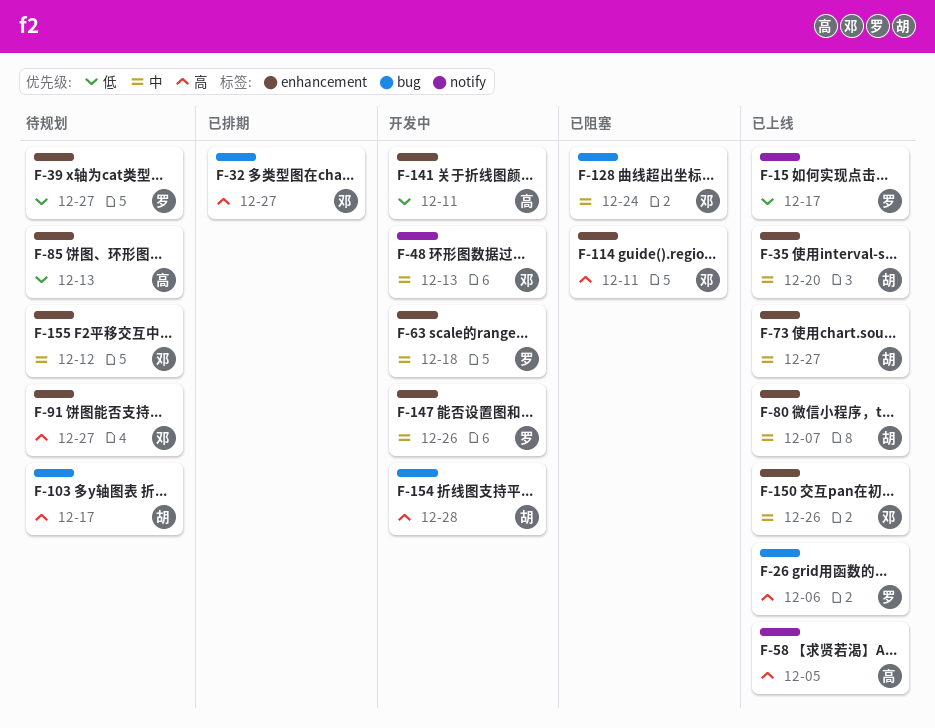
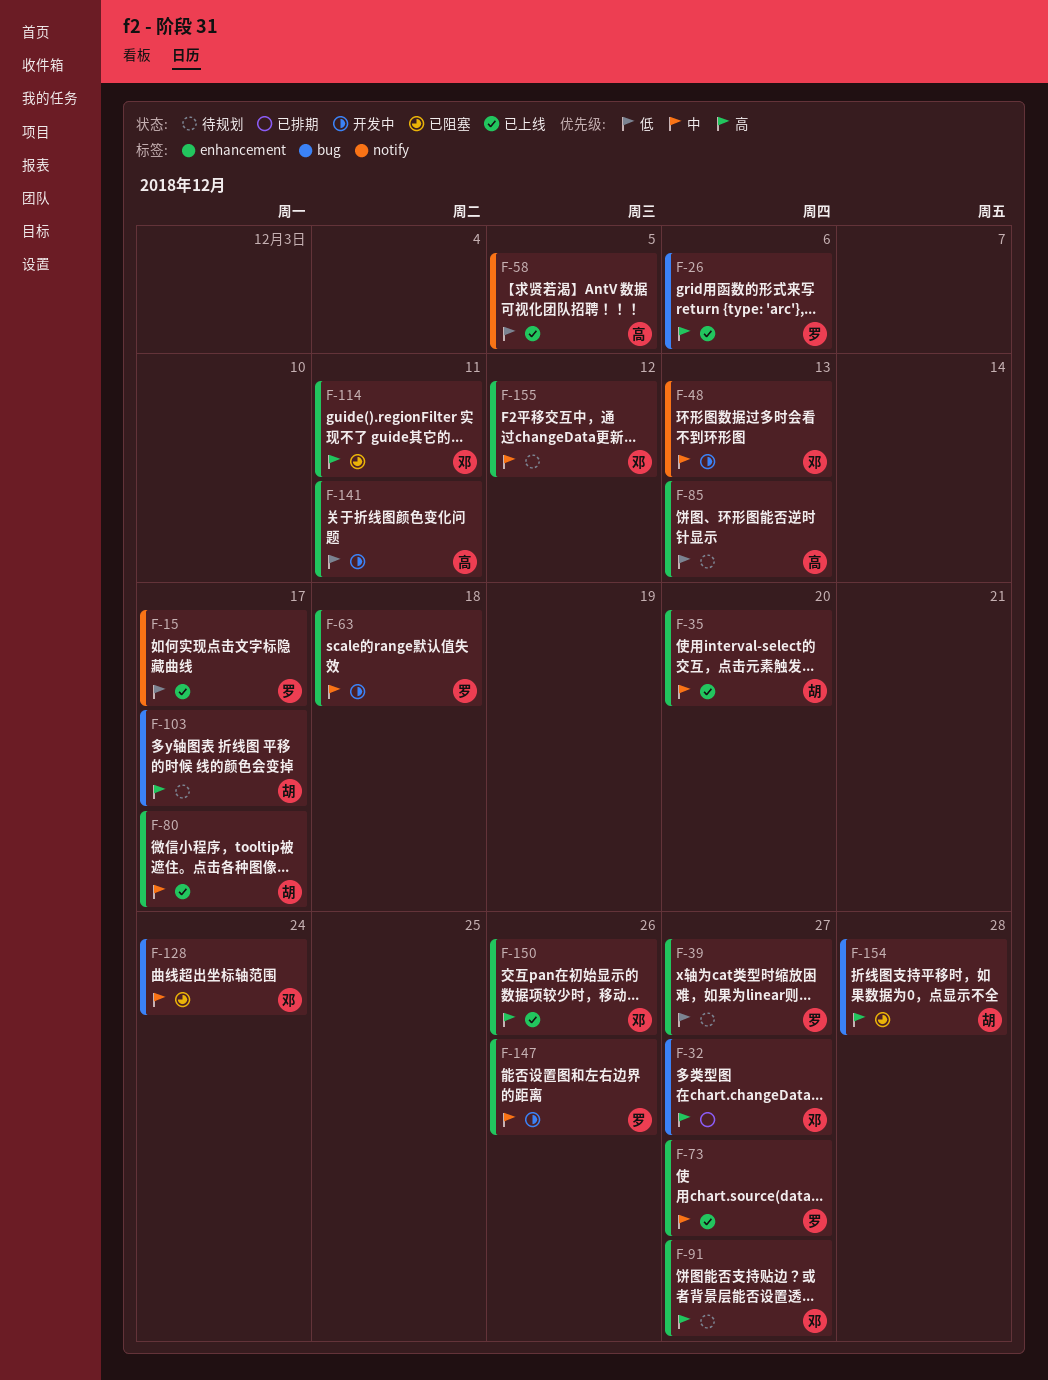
F-58, priority: 高 -> 低
F-73, owner: 胡 -> 罗
F-80, due: Dec 7 -> Dec 17
F-150, priority: 中 -> 高
F-154, status: 开发中 -> 已阻塞

